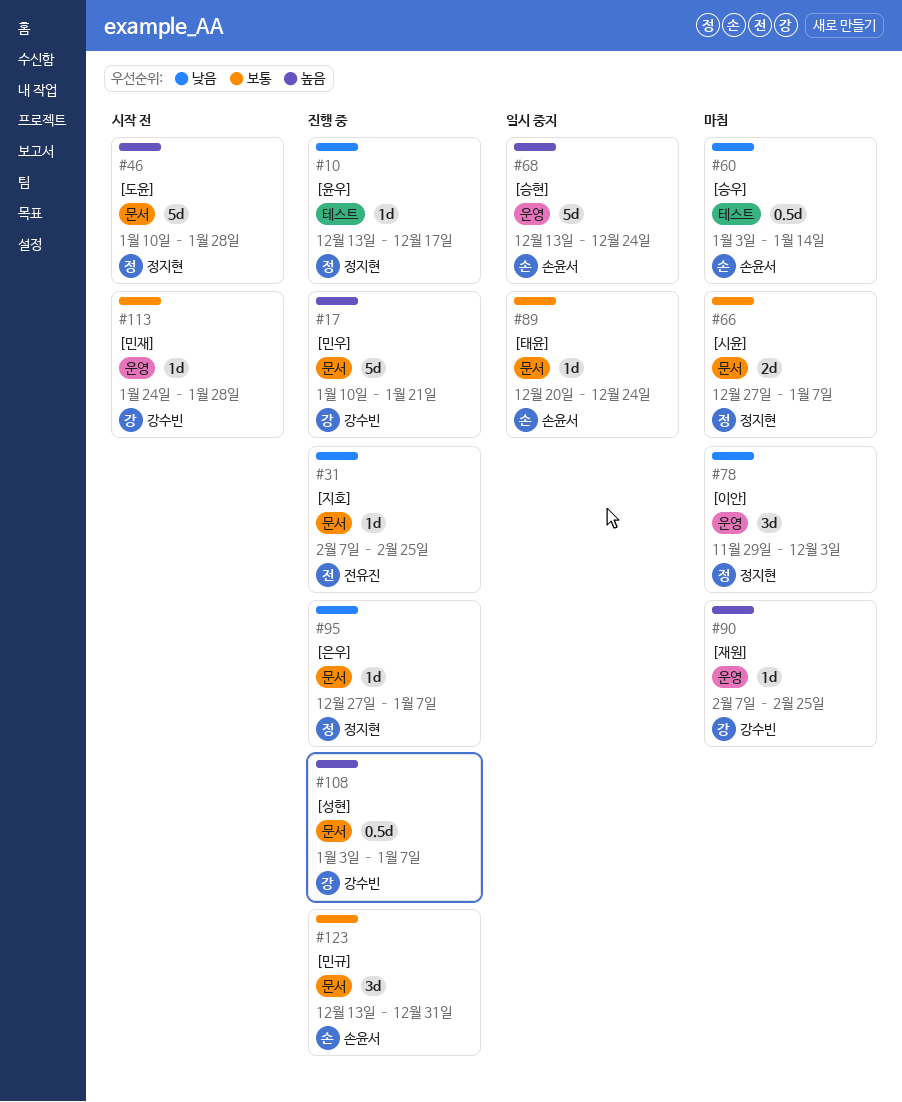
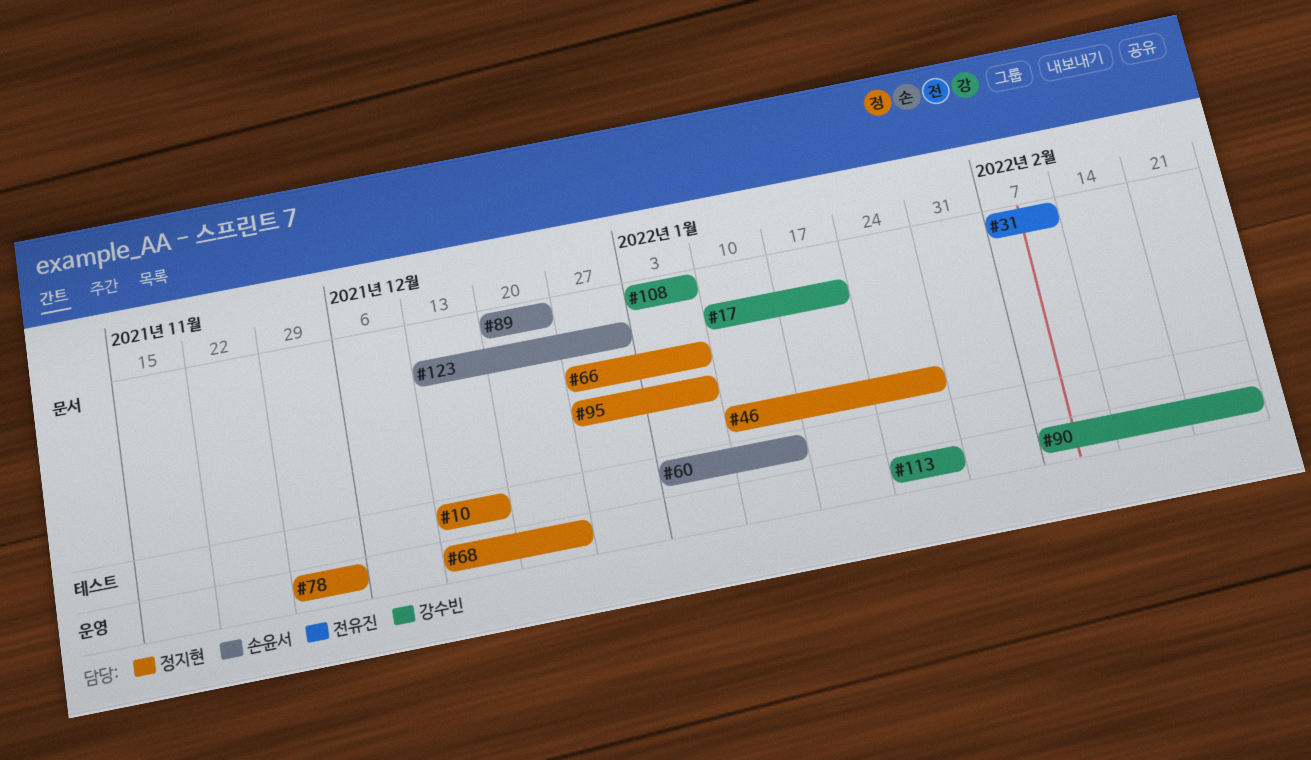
#31, due: Feb 25 -> Feb 11
#68, owner: 손윤서 -> 정지현

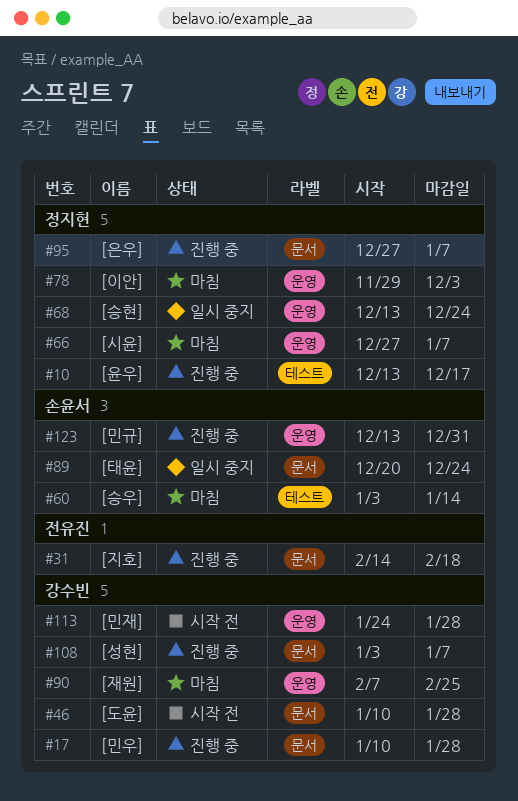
#17, due: Jan 21 -> Jan 28
#31, start: Feb 7 -> Feb 14
#31, due: Feb 11 -> Feb 18
#46, owner: 정지현 -> 강수빈
#66, label: 문서 -> 운영
#123, label: 문서 -> 운영

